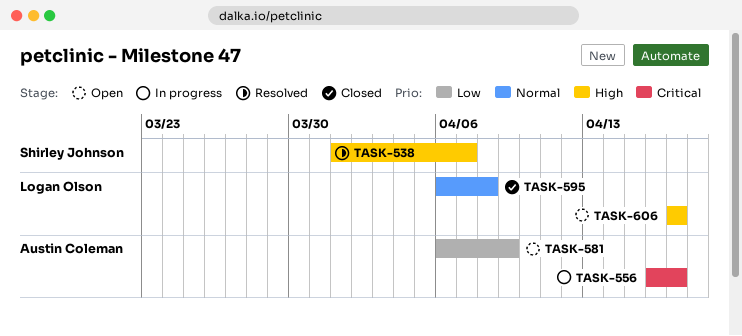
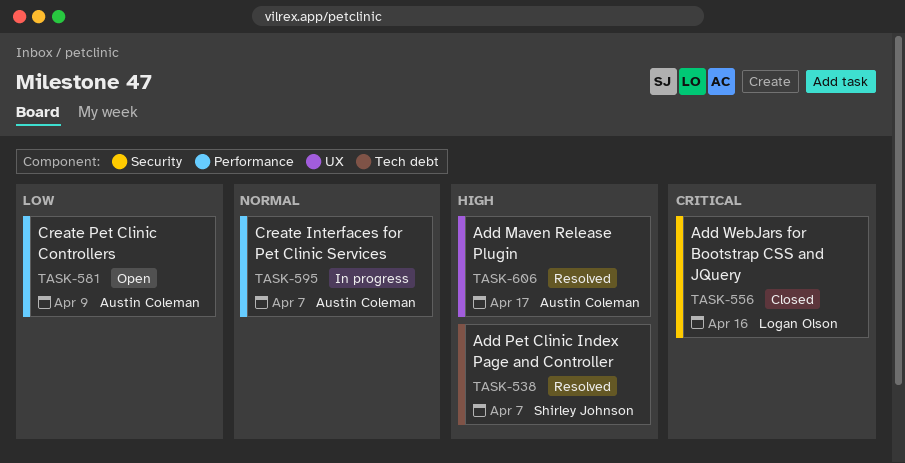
TASK-556, status: In progress -> Closed
TASK-556, owner: Austin Coleman -> Logan Olson
TASK-556, due: Apr 17 -> Apr 16
TASK-595, status: Closed -> In progress
TASK-595, owner: Logan Olson -> Austin Coleman
TASK-595, due: Apr 8 -> Apr 7
TASK-606, status: Open -> Resolved
TASK-606, owner: Logan Olson -> Austin Coleman

